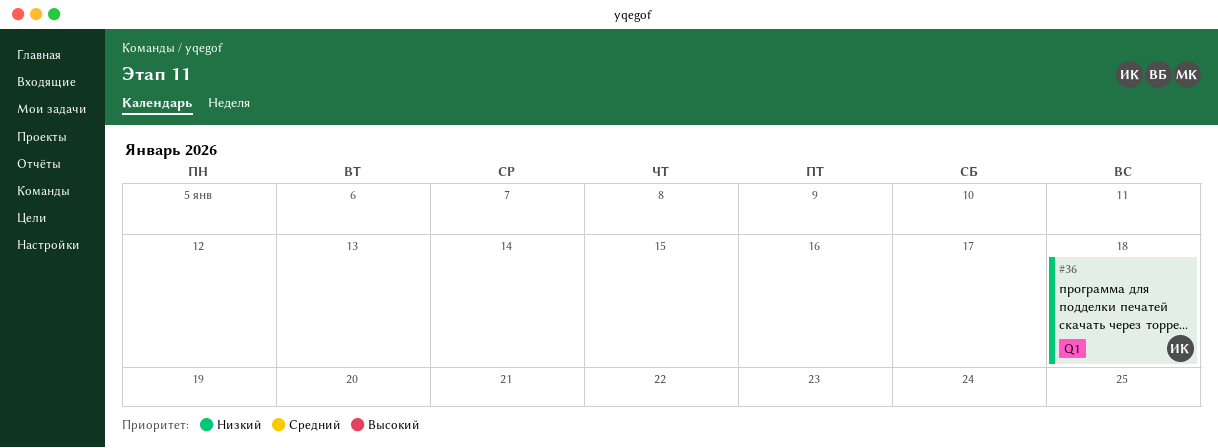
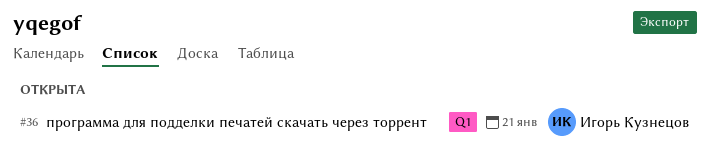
#36, due: Jan 18 -> Jan 21

